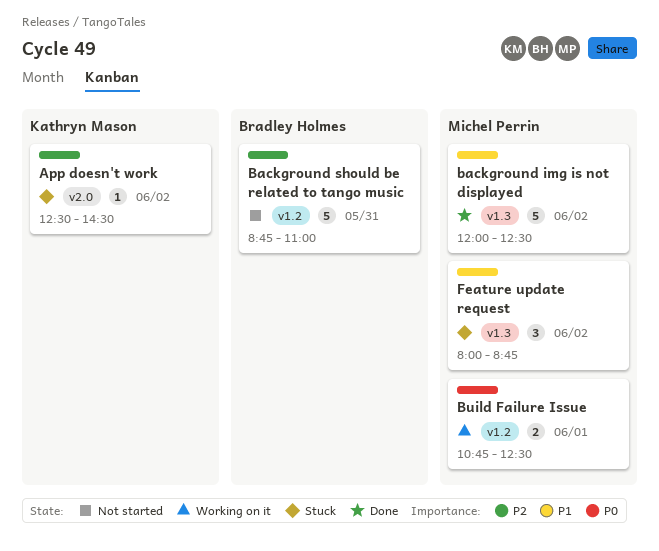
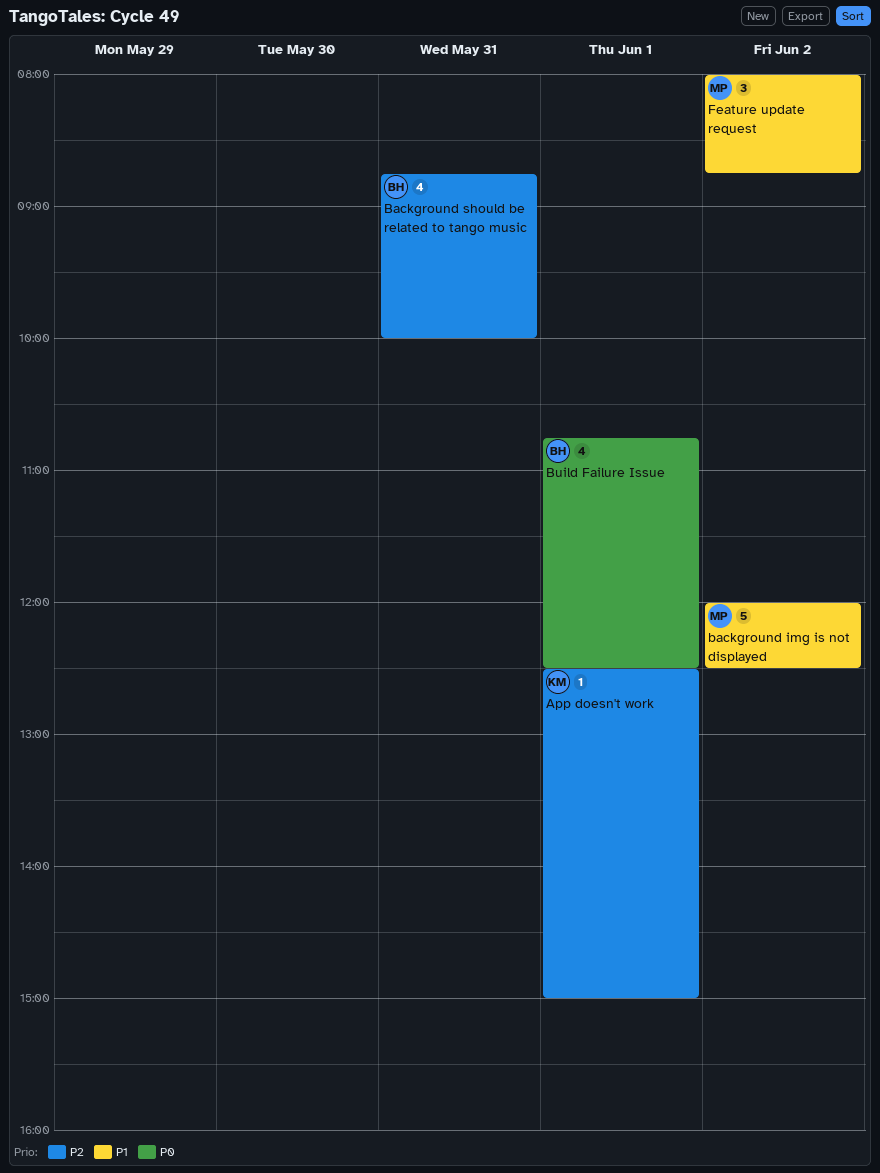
App doesn't work, day: Jun 2 -> Jun 1
App doesn't work, ends: 14:30 -> 15:00
Background should be related to tango music, estimate: 5 -> 4
Background should be related to tango music, ends: 11:00 -> 10:00
Build Failure Issue, owner: Michel Perrin -> Bradley Holmes
Build Failure Issue, estimate: 2 -> 4

